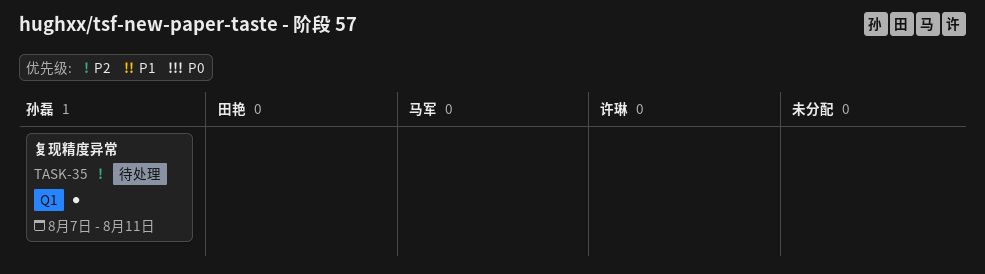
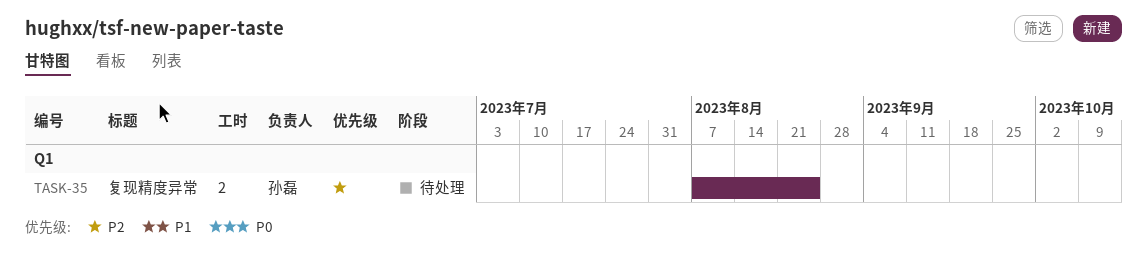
TASK-35, estimate: 1 -> 2
TASK-35, due: Aug 11 -> Aug 25

